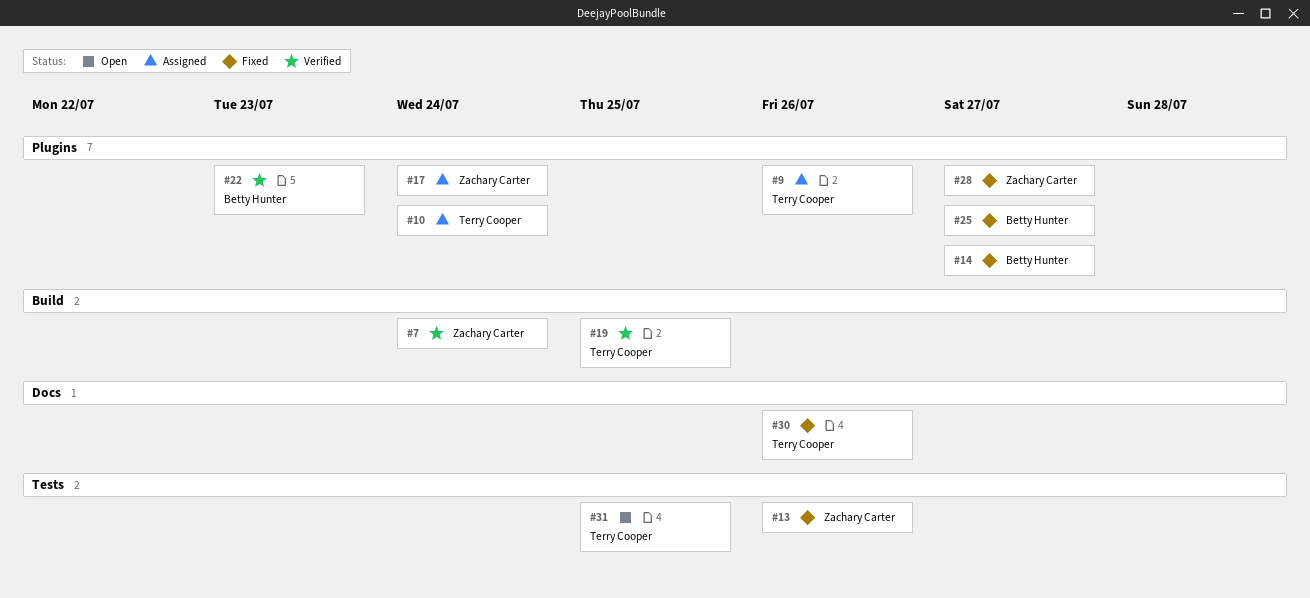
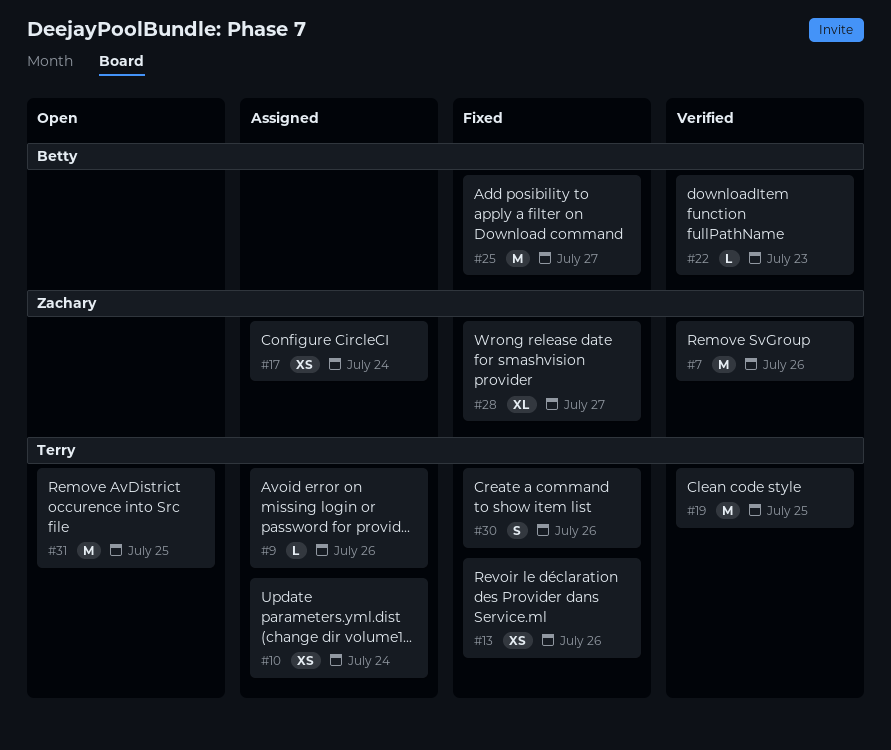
#7, due: Jul 24 -> Jul 26
#13, owner: Zachary Carter -> Terry Cooper
#14: present -> none

